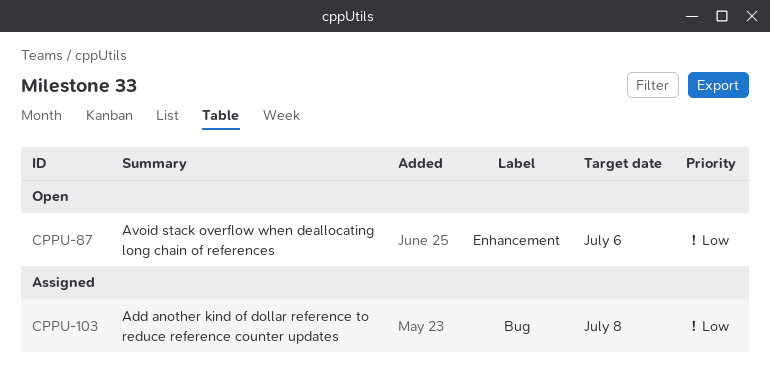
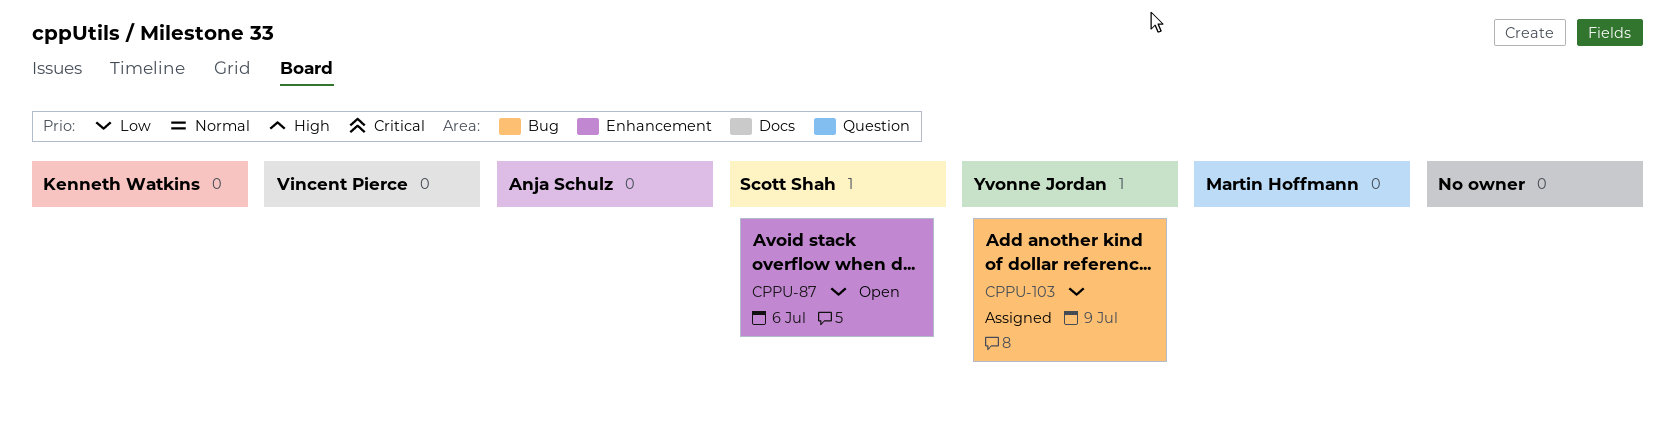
CPPU-103, due: Jul 8 -> Jul 9

